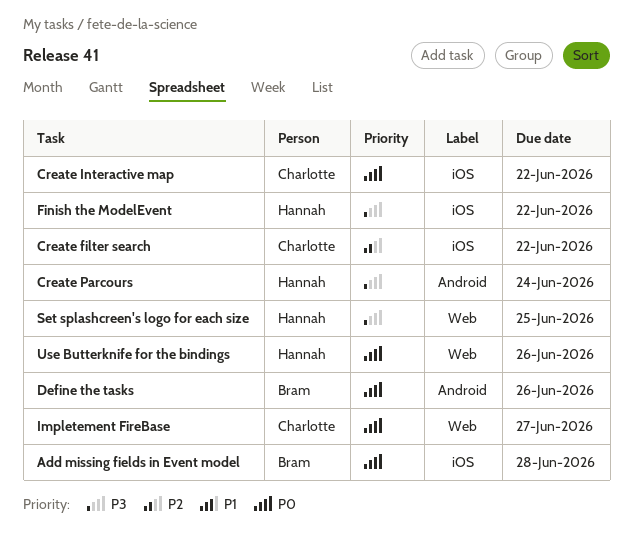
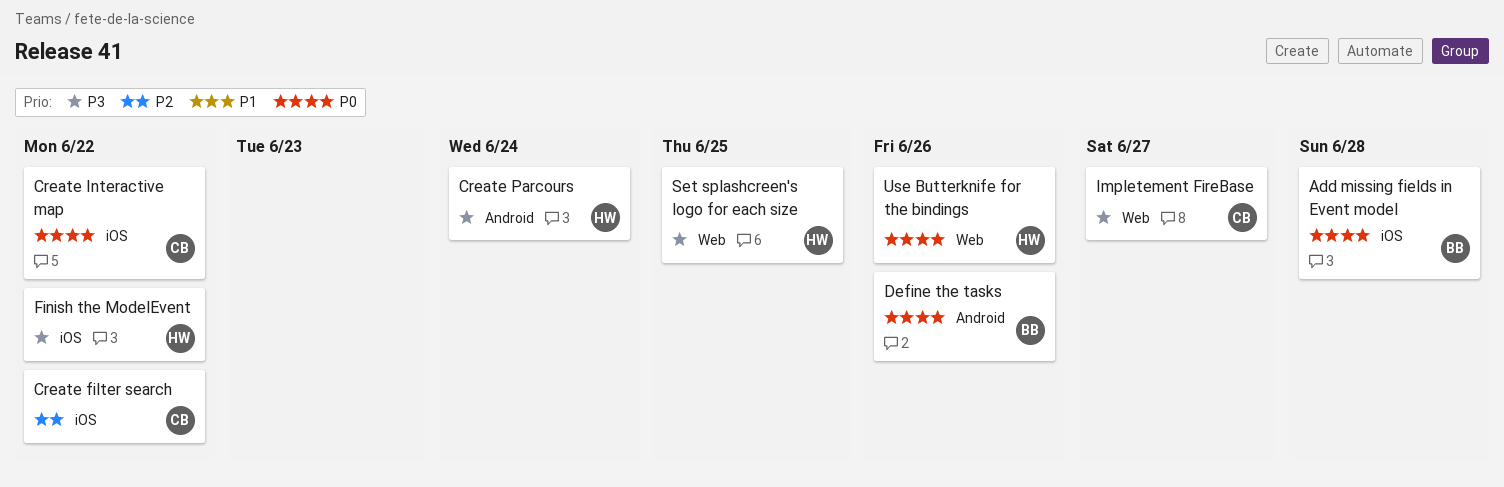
Impletement FireBase, priority: P0 -> P3

